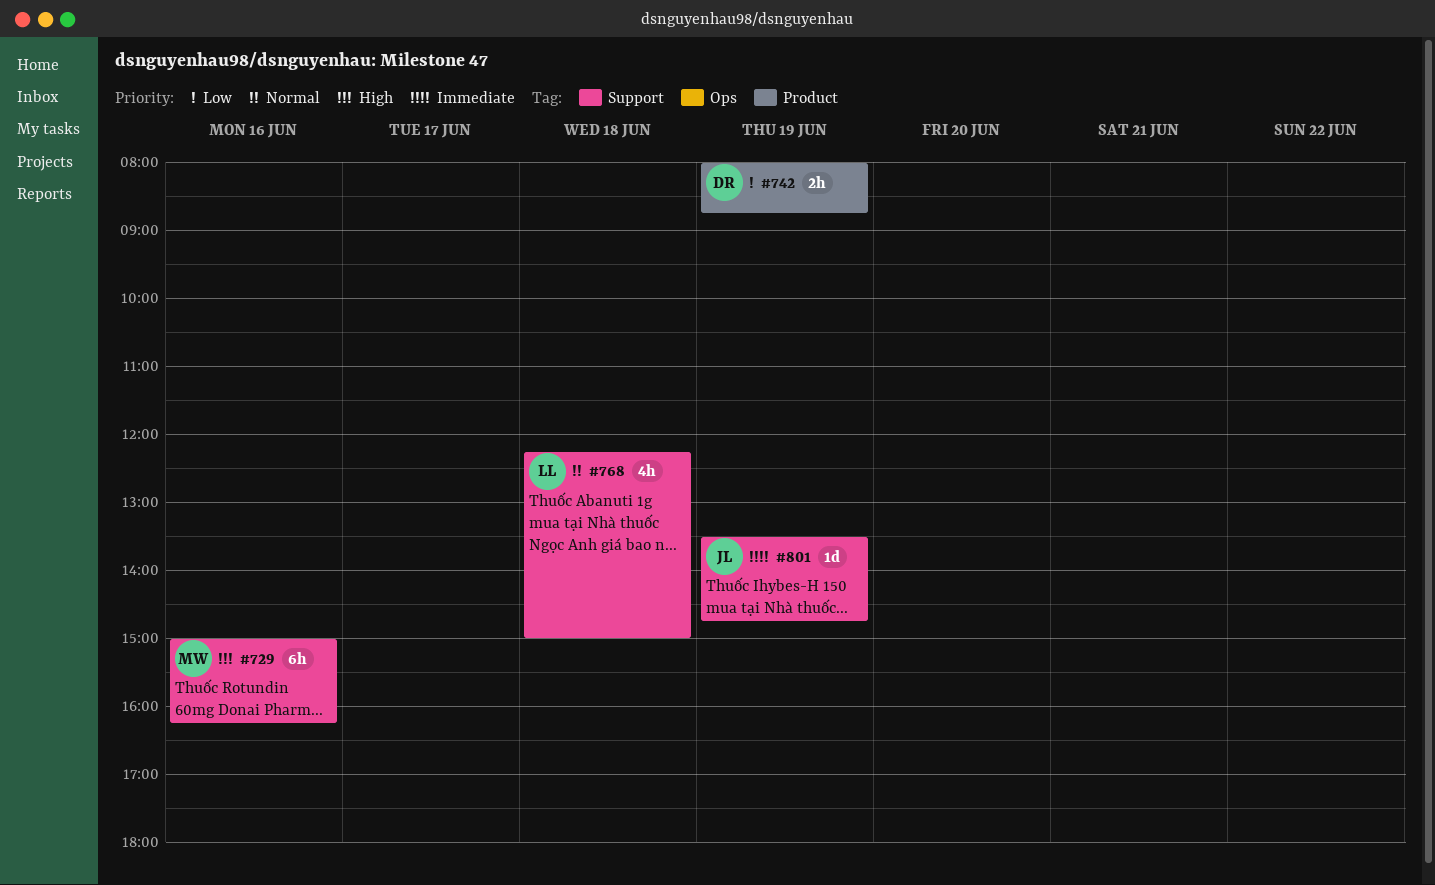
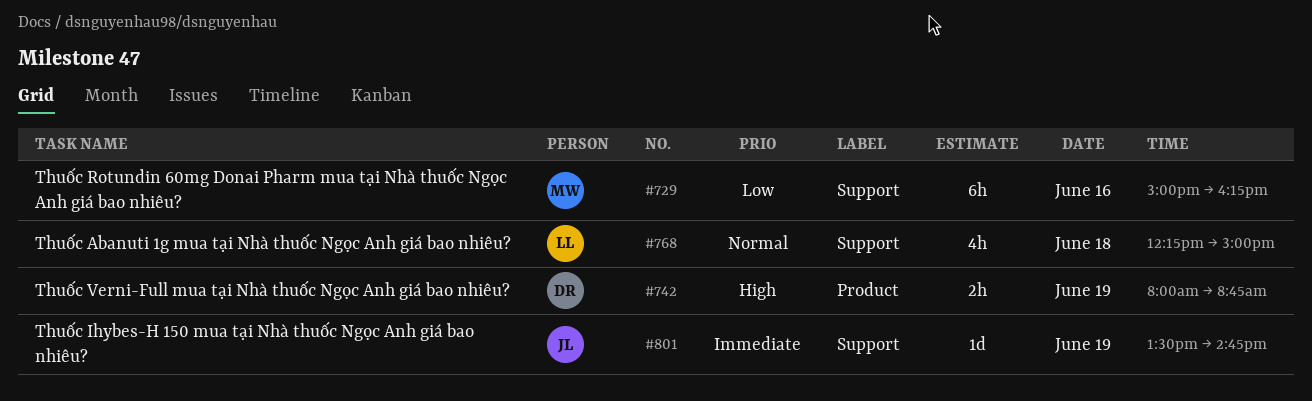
#729, priority: High -> Low
#742, priority: Low -> High

